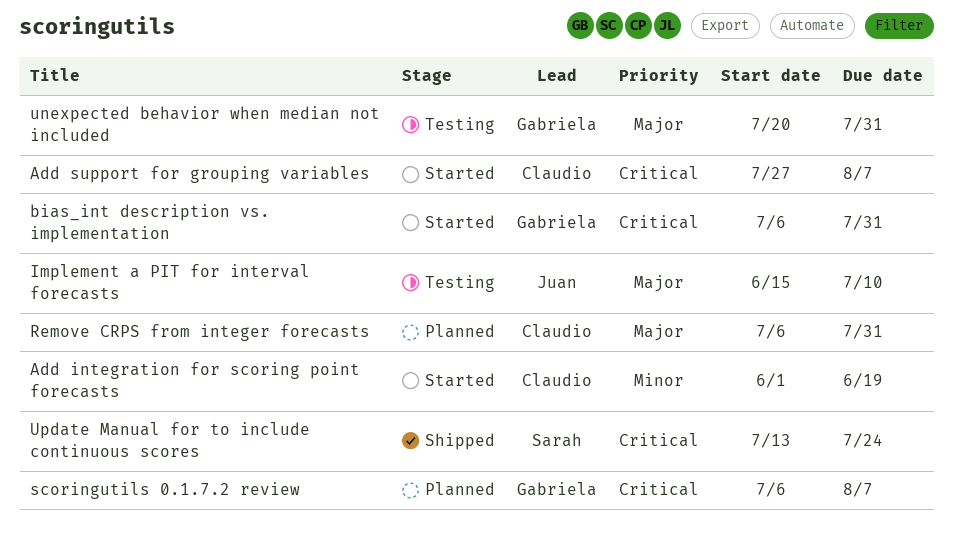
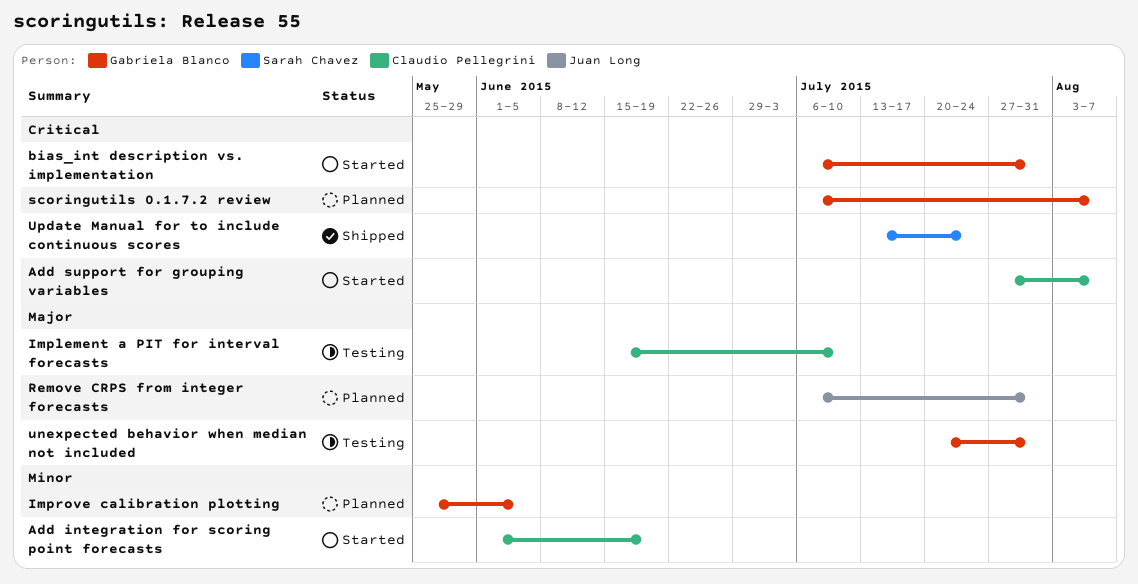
Implement a PIT for interval forecasts, owner: Juan Long -> Claudio Pellegrini
Improve calibration plotting: none -> present
Remove CRPS from integer forecasts, owner: Claudio Pellegrini -> Juan Long

